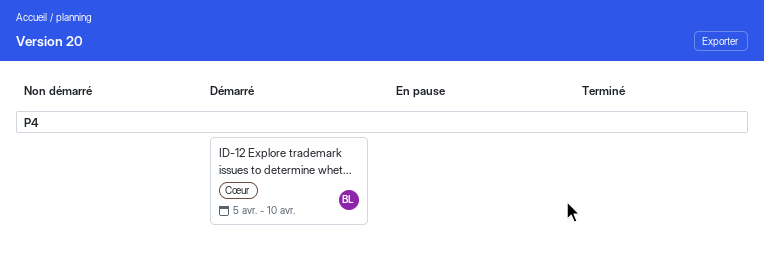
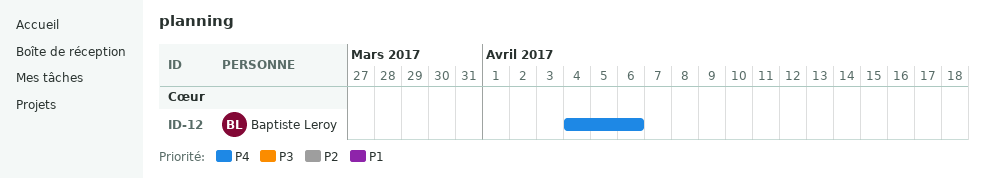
ID-12, start: Apr 5 -> Apr 4
ID-12, due: Apr 10 -> Apr 6

